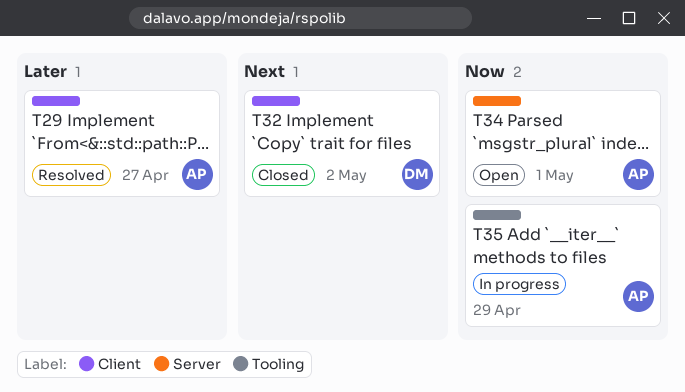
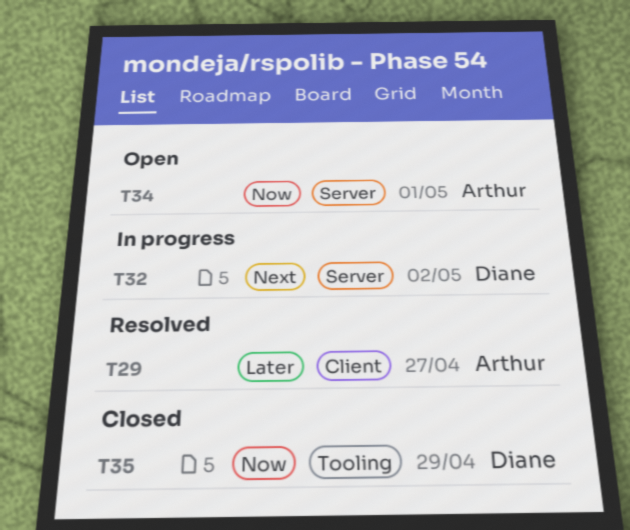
T32, status: Closed -> In progress
T32, label: Client -> Server
T35, status: In progress -> Closed
T35, owner: Arthur -> Diane

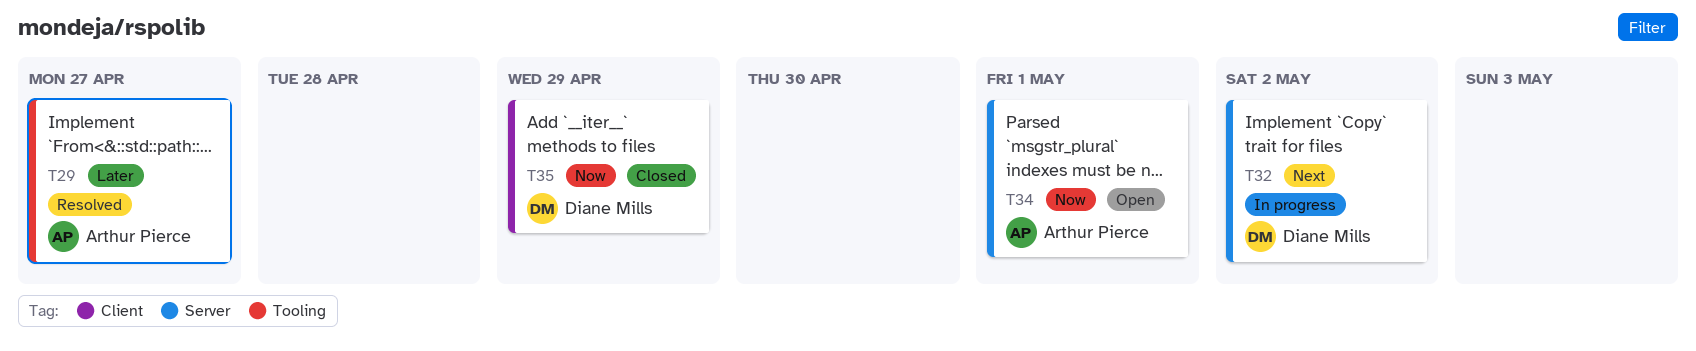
T29, label: Client -> Tooling
T35, label: Tooling -> Client

